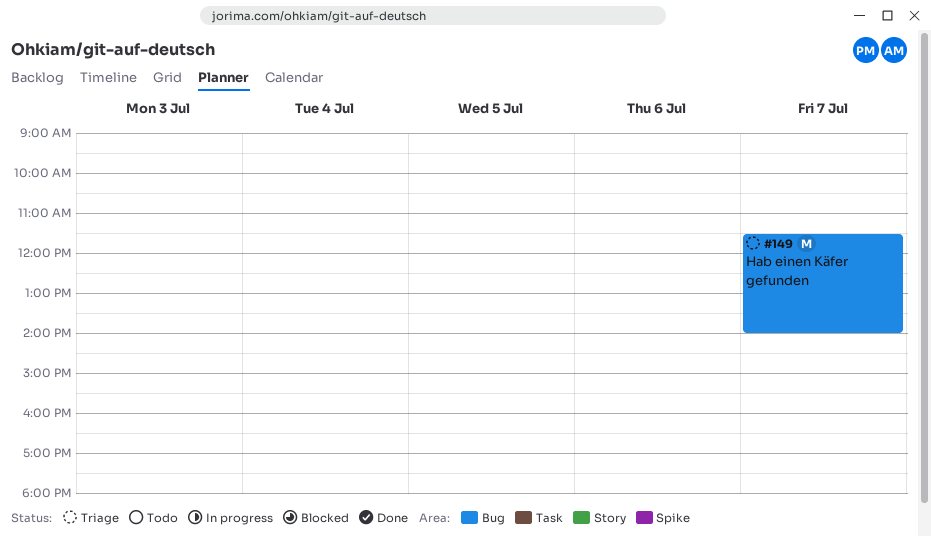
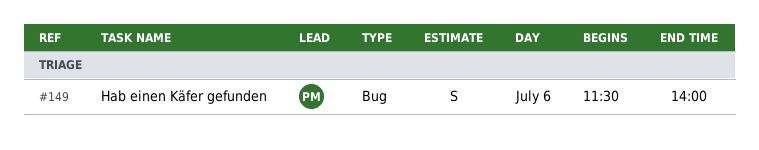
#149, estimate: M -> S
#149, day: Jul 7 -> Jul 6

